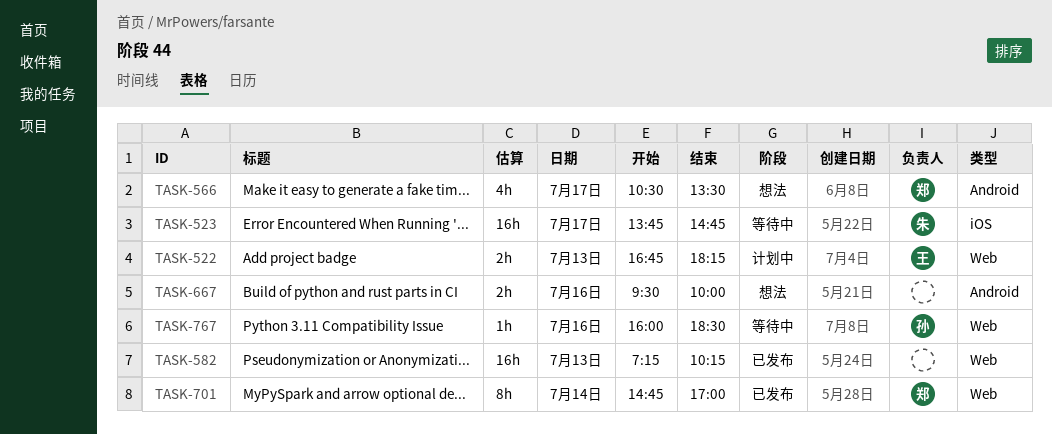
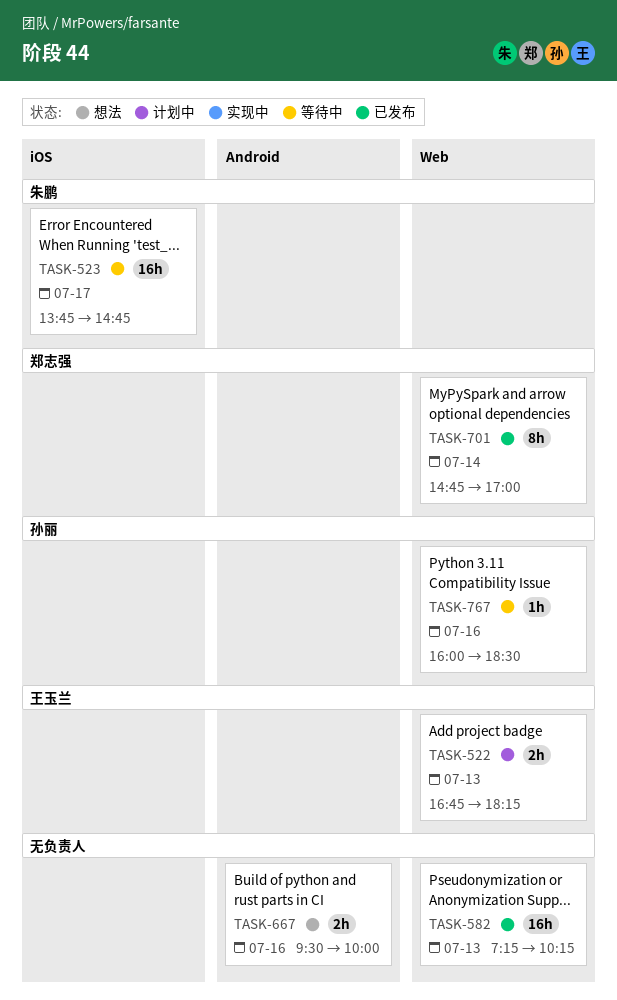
TASK-566: present -> none

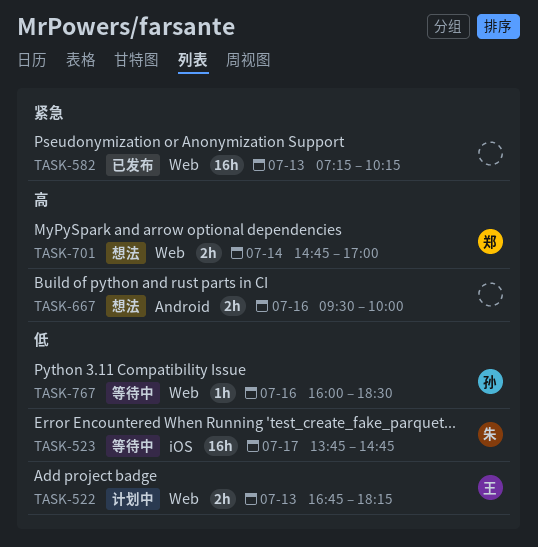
TASK-701, status: 已发布 -> 想法
TASK-701, estimate: 8h -> 2h

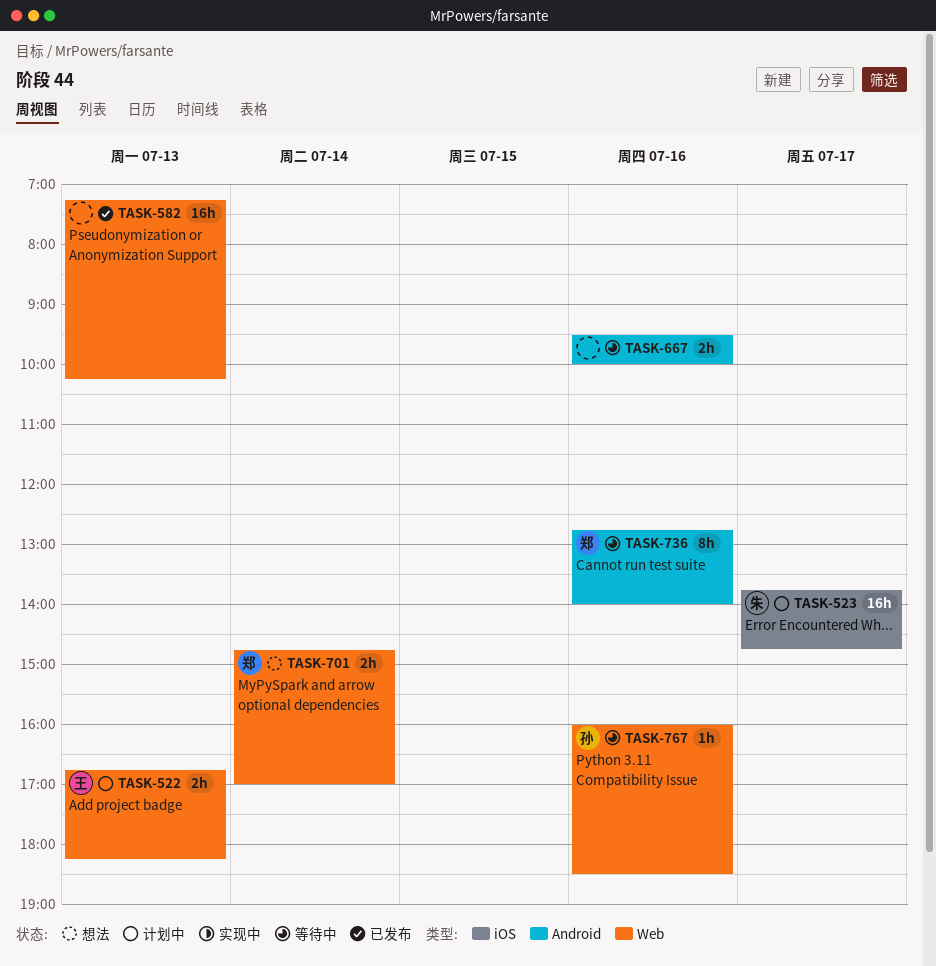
TASK-523, status: 等待中 -> 计划中
TASK-667, status: 想法 -> 等待中
TASK-736: none -> present

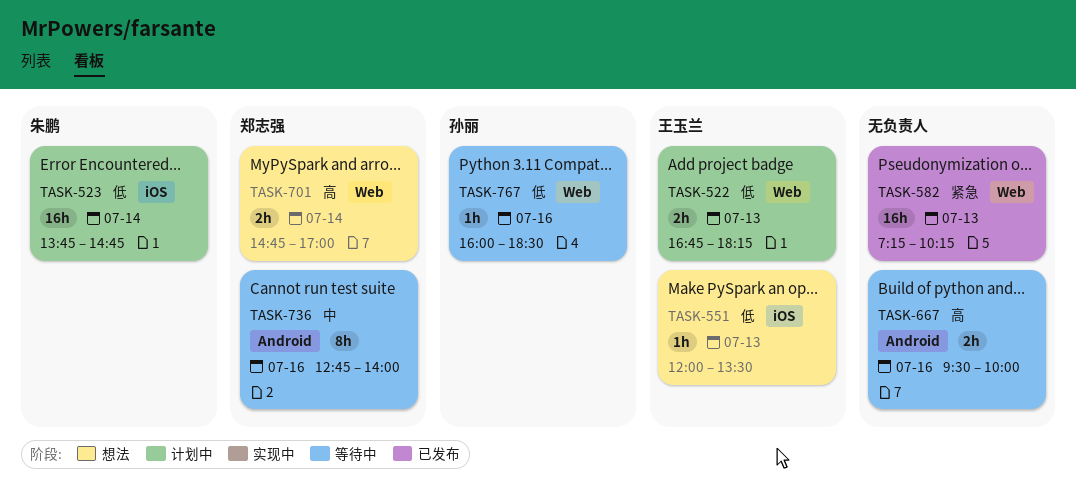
TASK-523, day: Jul 17 -> Jul 14
TASK-551: none -> present

